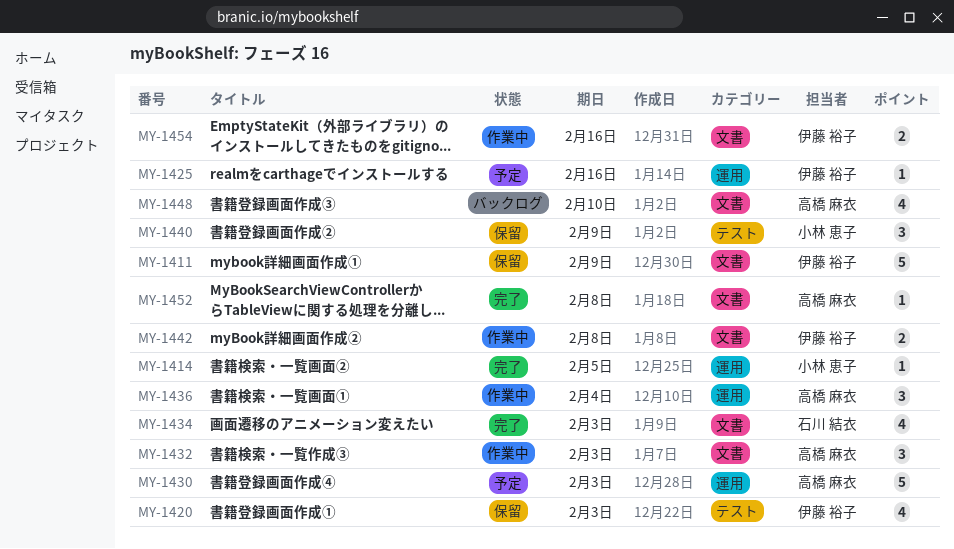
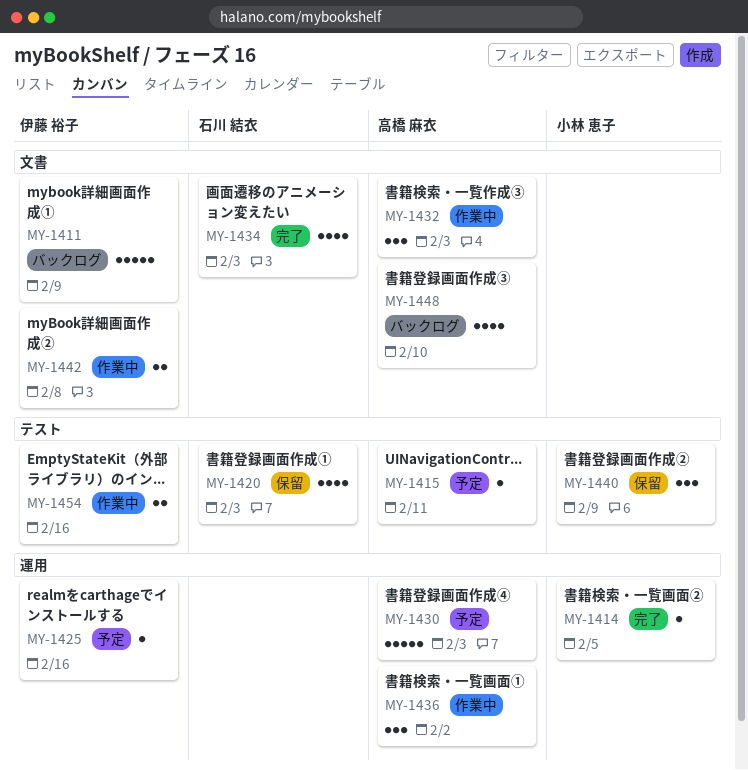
MY-1411, status: 保留 -> バックログ
MY-1415: none -> present
MY-1420, owner: 伊藤 裕子 -> 石川 結衣
MY-1436, due: Feb 4 -> Feb 2
MY-1452: present -> none
MY-1454, label: 文書 -> テスト

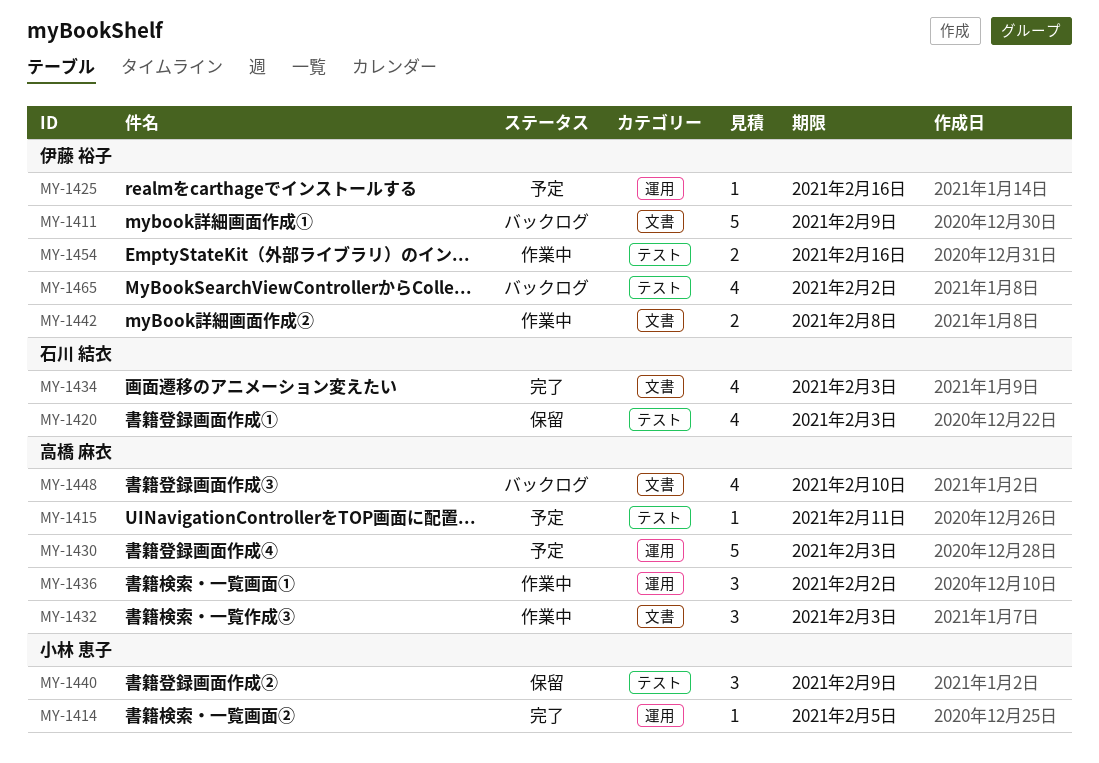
MY-1465: none -> present

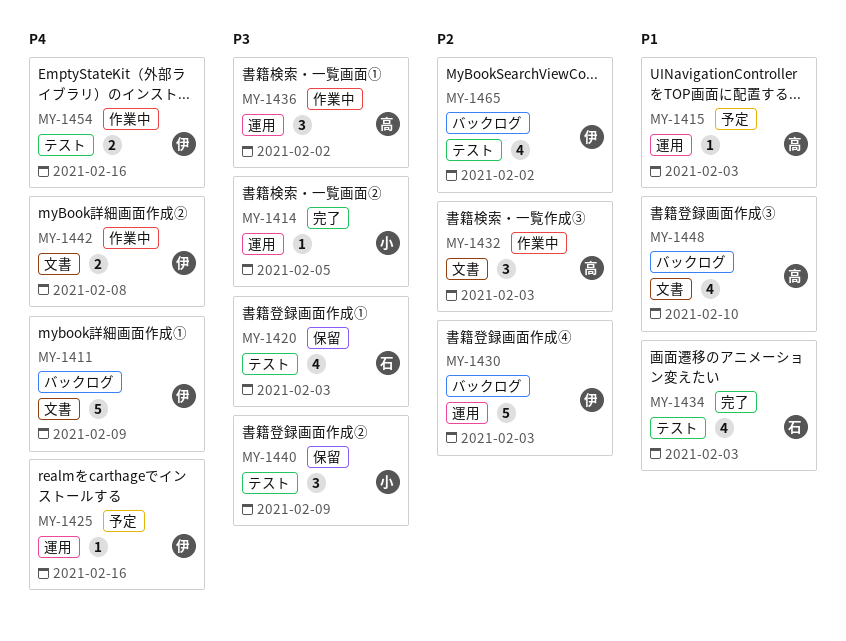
MY-1415, label: テスト -> 運用
MY-1415, due: Feb 11 -> Feb 3
MY-1430, status: 予定 -> バックログ
MY-1430, owner: 高橋 麻衣 -> 伊藤 裕子
MY-1434, label: 文書 -> テスト

